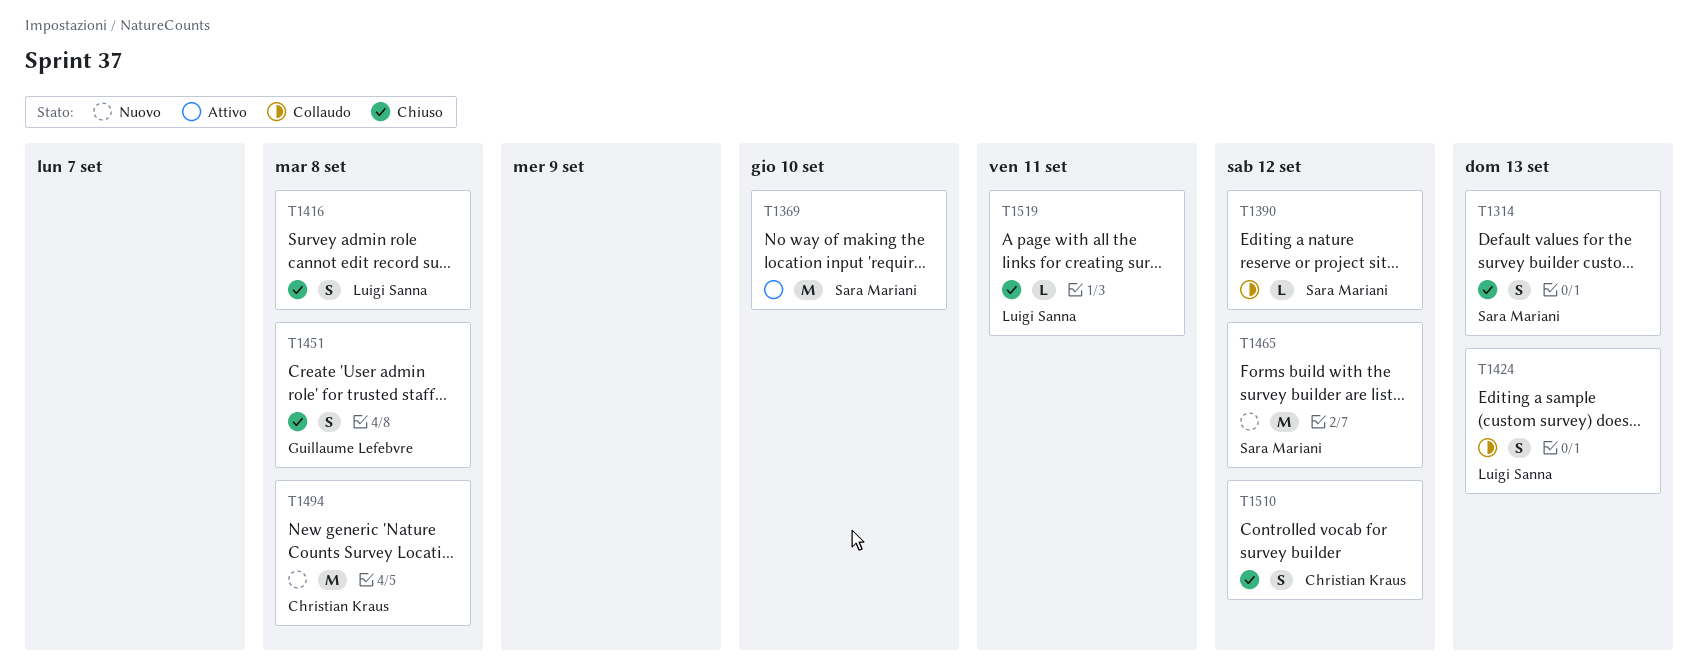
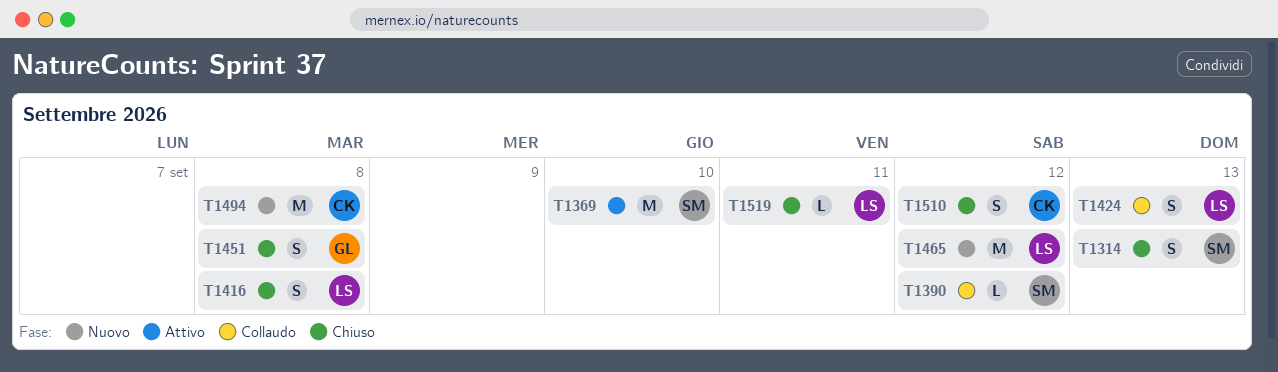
T1465, owner: Sara Mariani -> Luigi Sanna

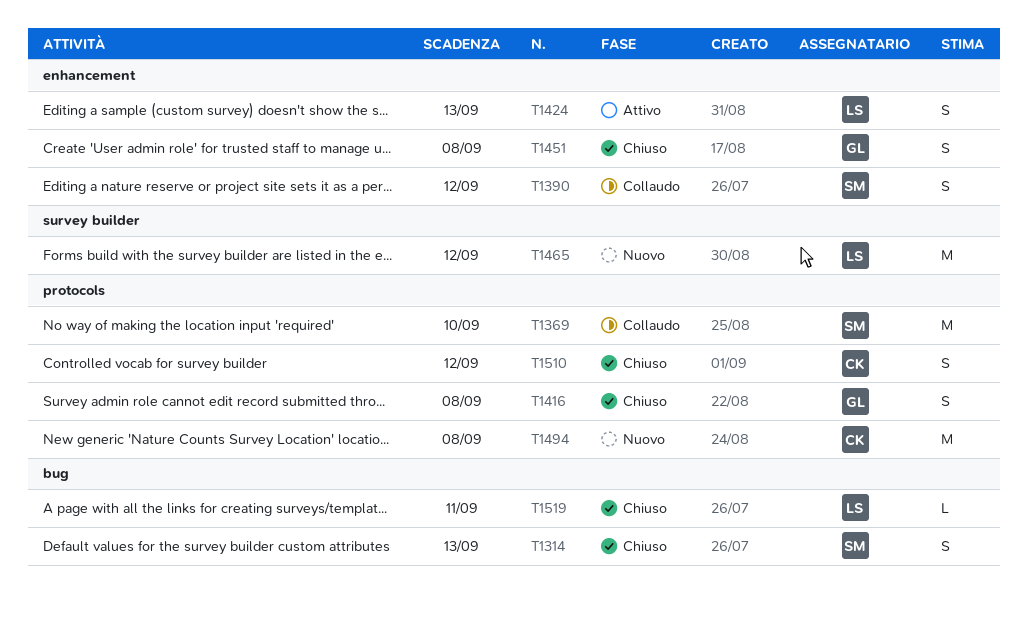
T1369, status: Attivo -> Collaudo
T1390, estimate: L -> S
T1416, owner: LS -> GL
T1424, status: Collaudo -> Attivo

